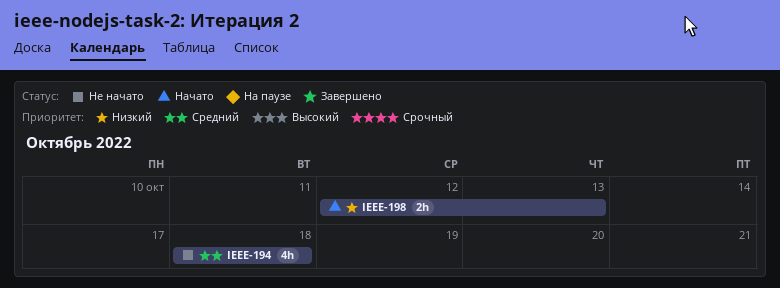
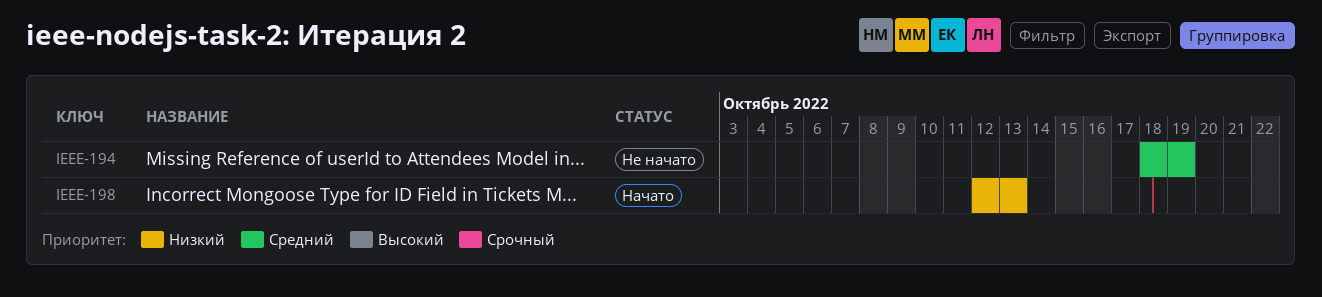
IEEE-194, due: Oct 18 -> Oct 19

